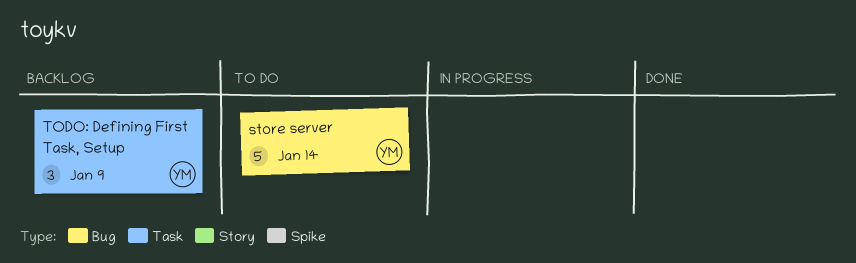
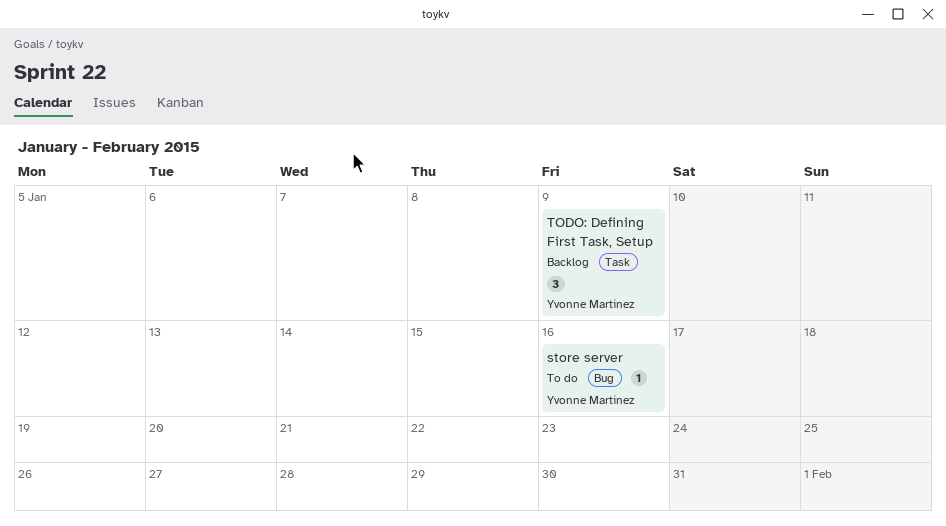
store server, estimate: 5 -> 1
store server, due: Jan 14 -> Jan 16

